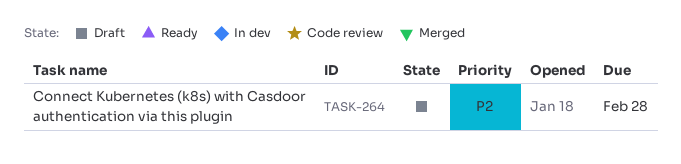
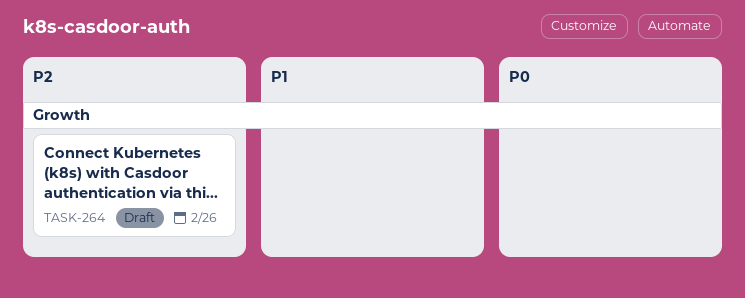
TASK-264, due: Feb 28 -> Feb 26

